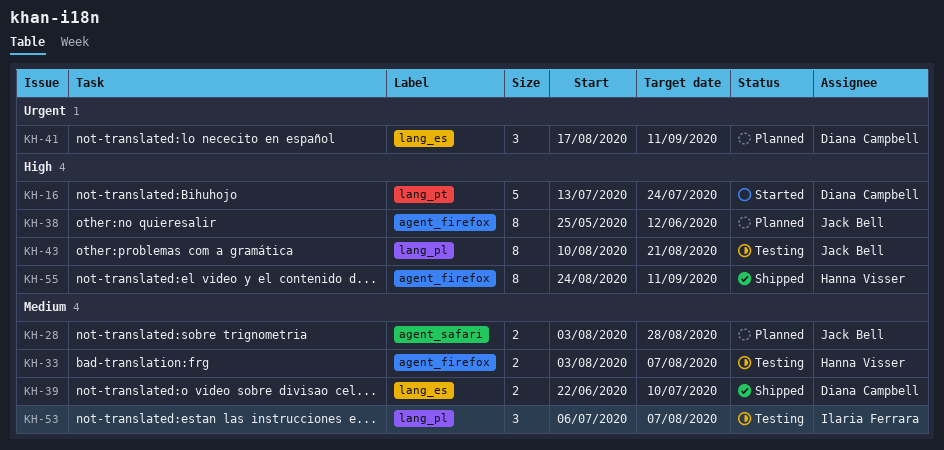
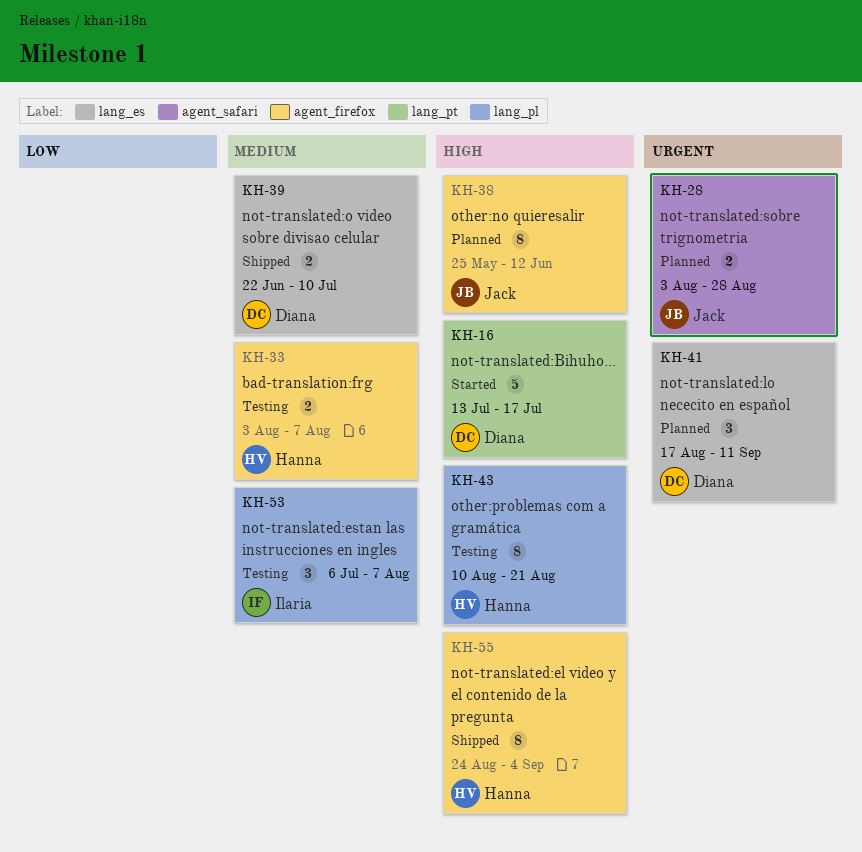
KH-16, due: Jul 24 -> Jul 17
KH-28, priority: Medium -> Urgent
KH-43, owner: Jack Bell -> Hanna Visser
KH-55, due: Sep 11 -> Sep 4

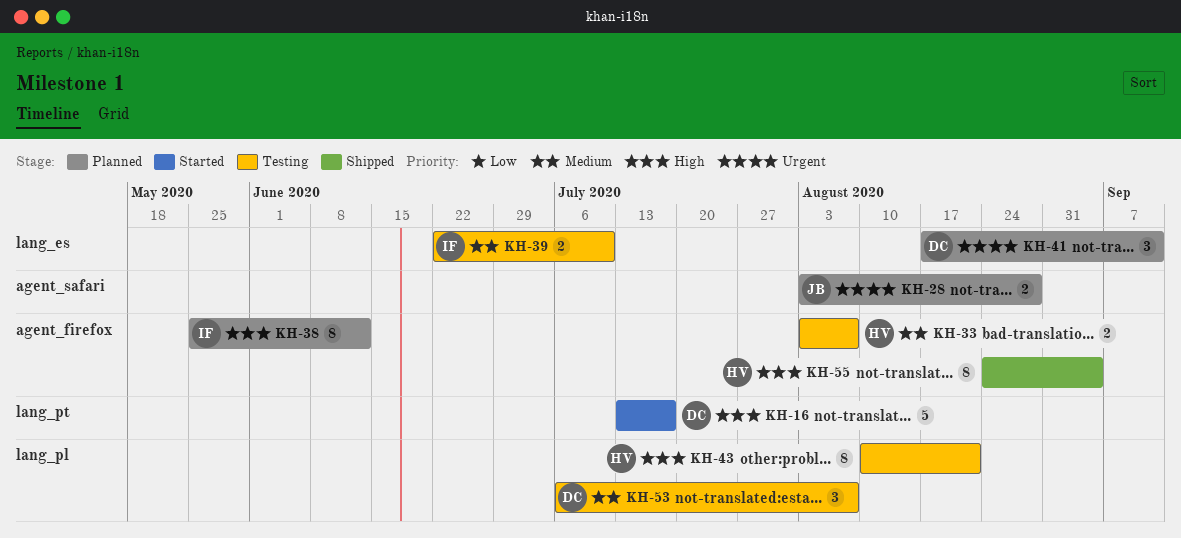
KH-38, owner: Jack -> Ilaria
KH-39, status: Shipped -> Testing
KH-39, owner: Diana -> Ilaria
KH-53, owner: Ilaria -> Diana

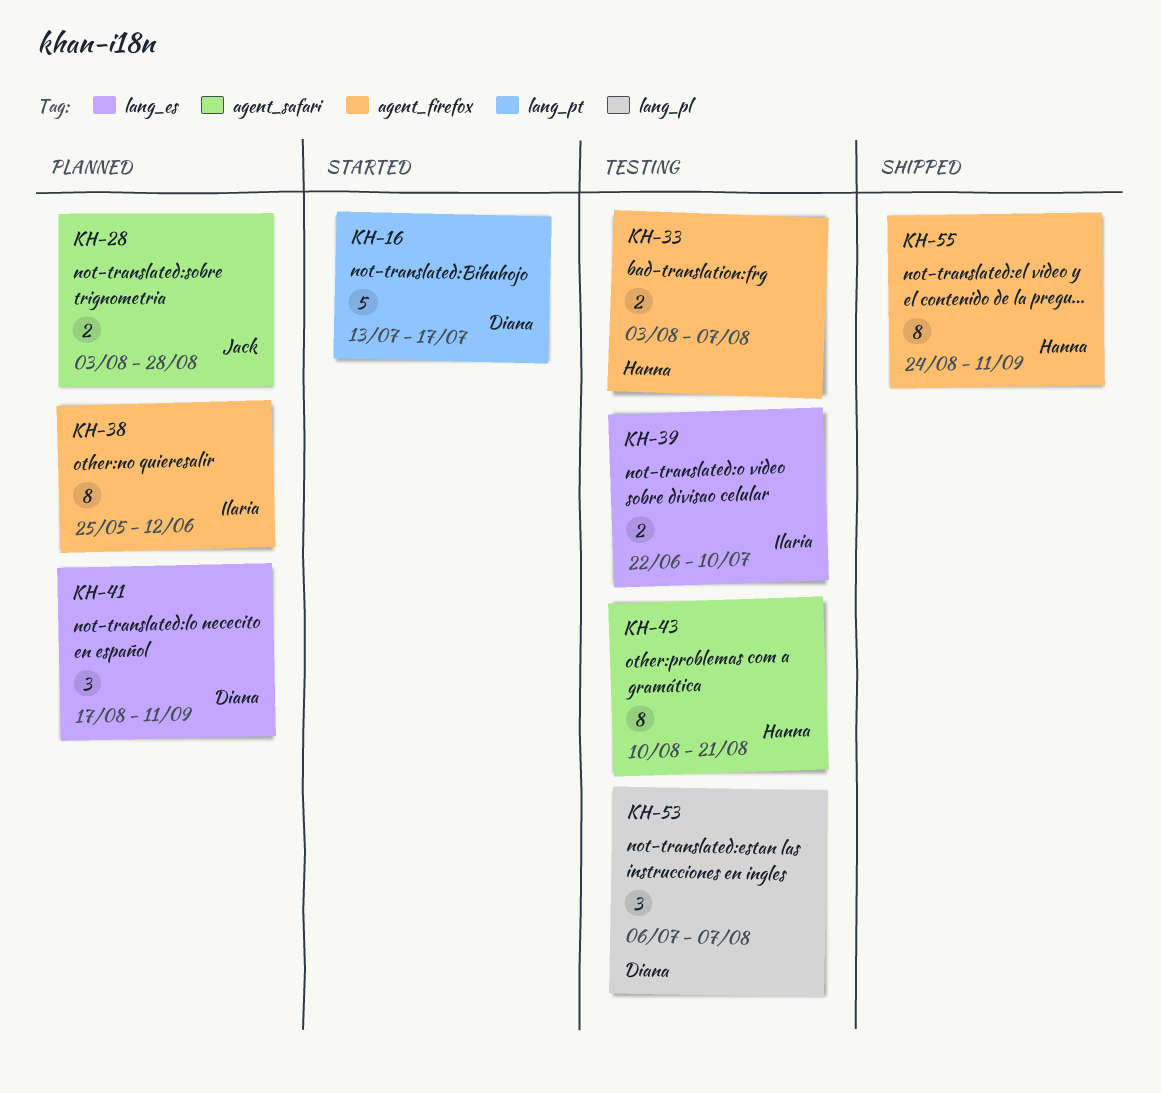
KH-43, label: lang_pl -> agent_safari
KH-55, due: Sep 4 -> Sep 11

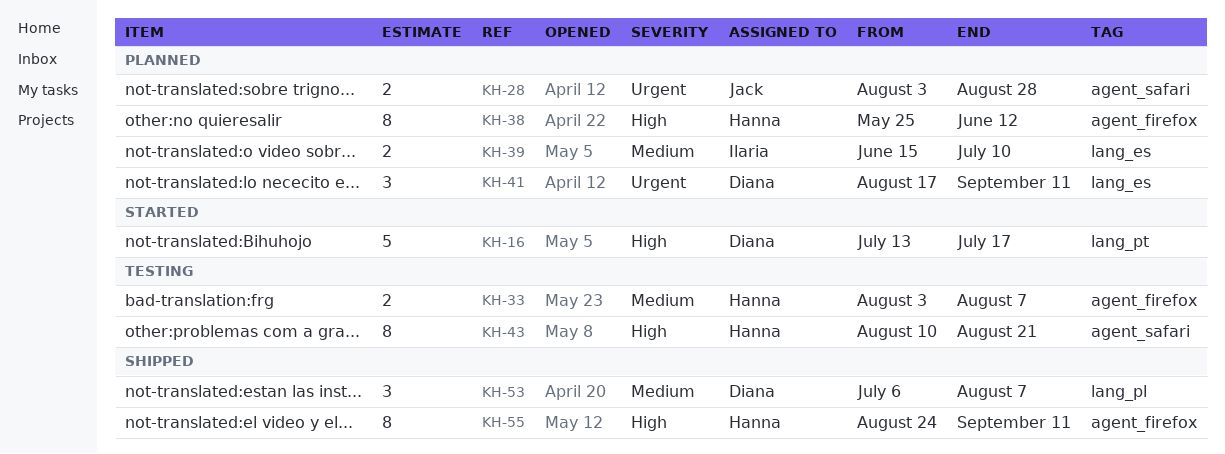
KH-38, owner: Ilaria -> Hanna
KH-39, status: Testing -> Planned
KH-39, start: Jun 22 -> Jun 15
KH-53, status: Testing -> Shipped

